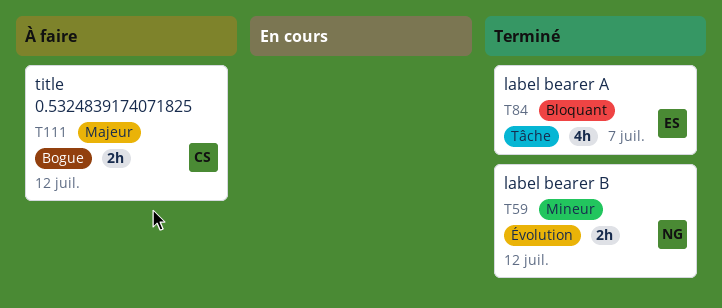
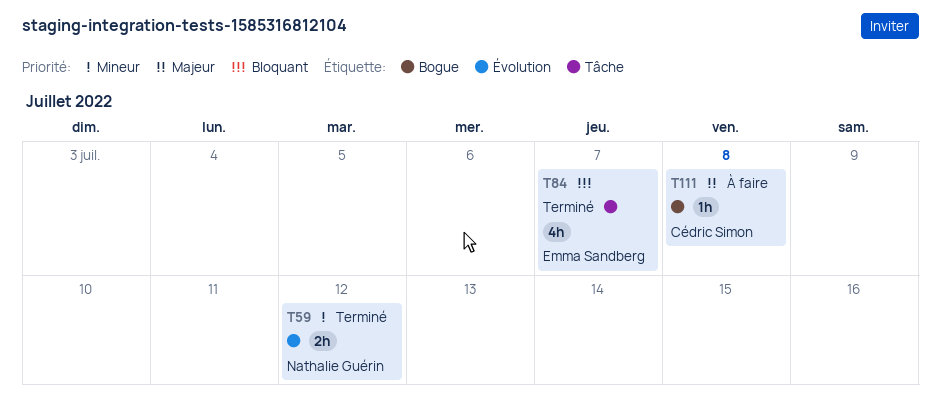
T111, estimate: 2h -> 1h
T111, due: Jul 12 -> Jul 8

